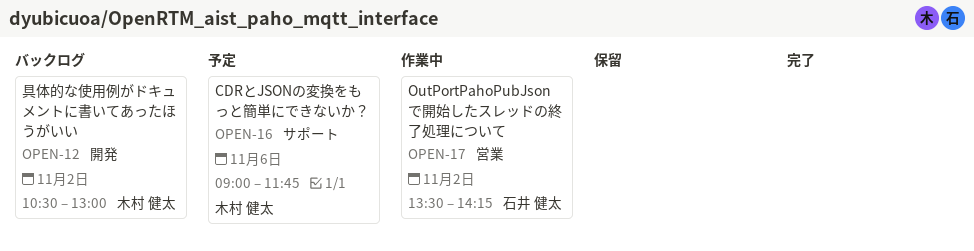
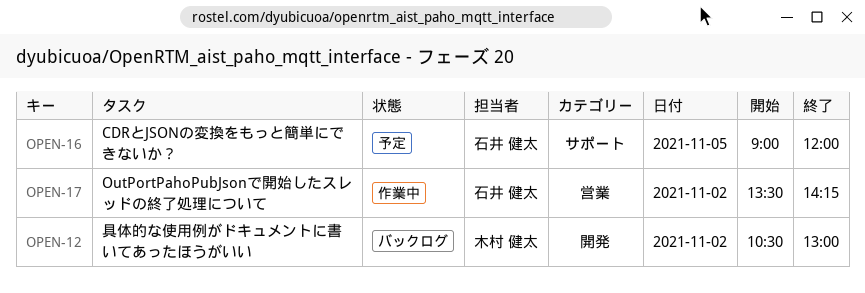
OPEN-16, owner: 木村 健太 -> 石井 健太
OPEN-16, day: Nov 6 -> Nov 5
OPEN-16, ends: 11:45 -> 12:00

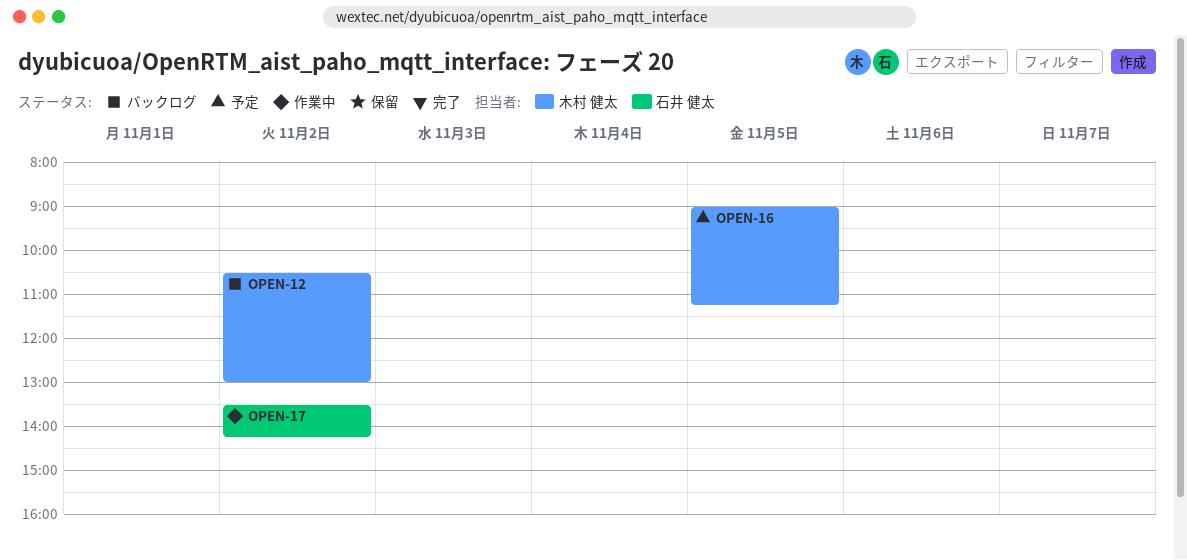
OPEN-16, owner: 石井 健太 -> 木村 健太
OPEN-16, ends: 12:00 -> 11:15

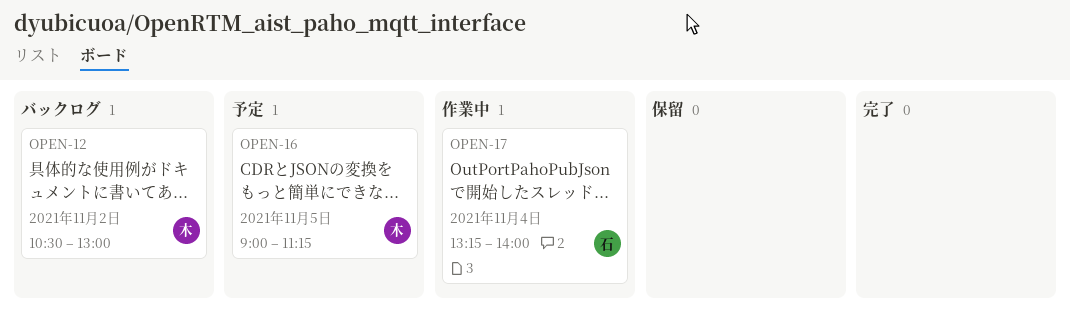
OPEN-17, day: Nov 2 -> Nov 4
OPEN-17, begins: 13:30 -> 13:15
OPEN-17, ends: 14:15 -> 14:00

